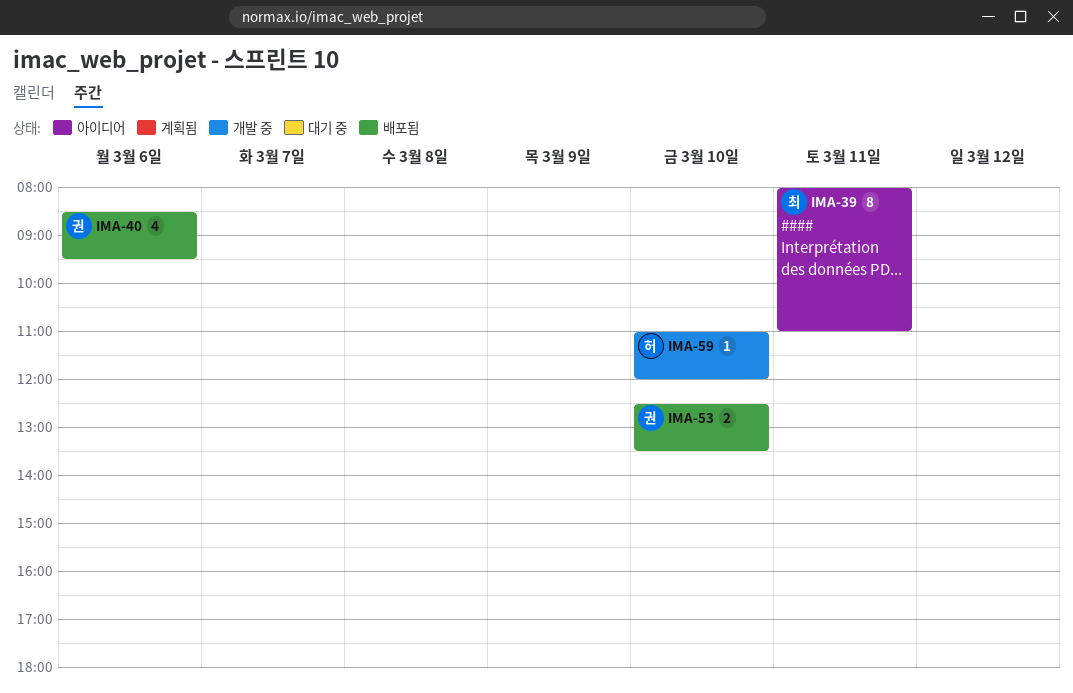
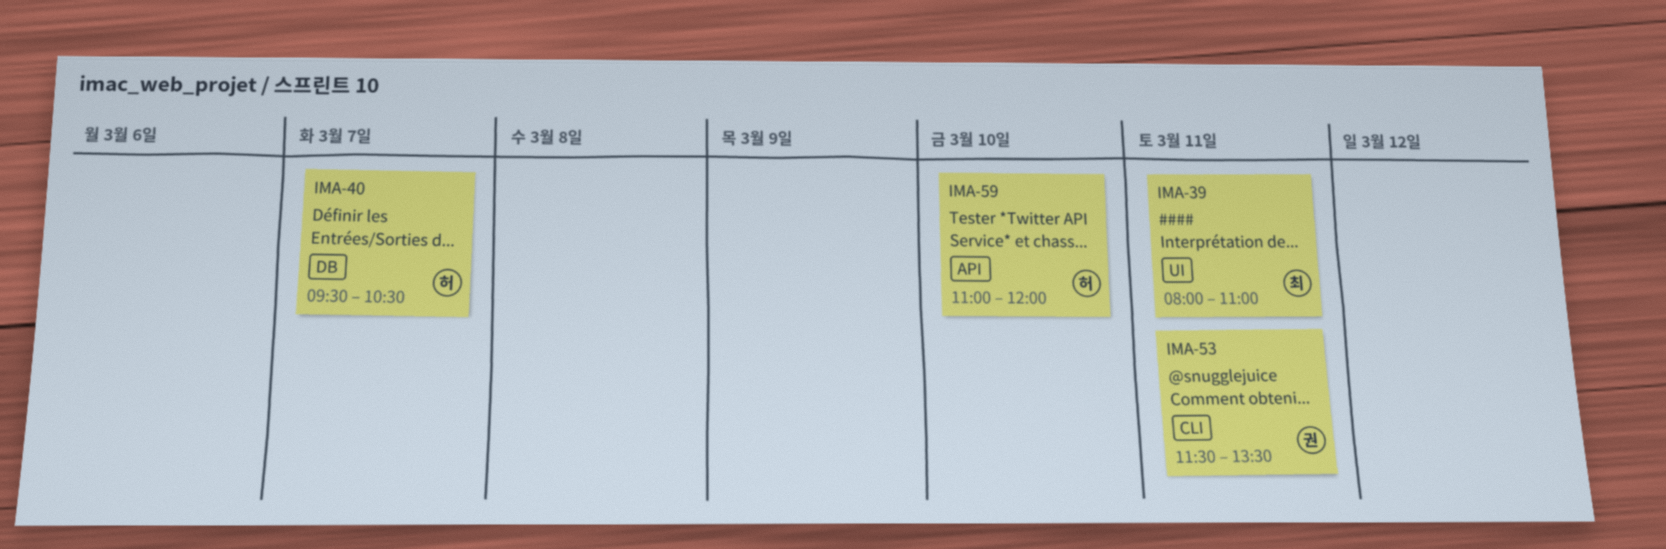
IMA-40, owner: 권 -> 허
IMA-40, day: Mar 6 -> Mar 7
IMA-40, begins: 08:30 -> 09:30
IMA-40, ends: 09:30 -> 10:30
IMA-53, day: Mar 10 -> Mar 11
IMA-53, begins: 12:30 -> 11:30

